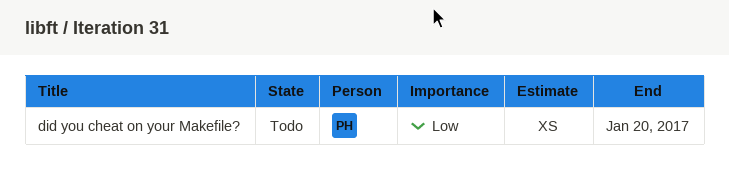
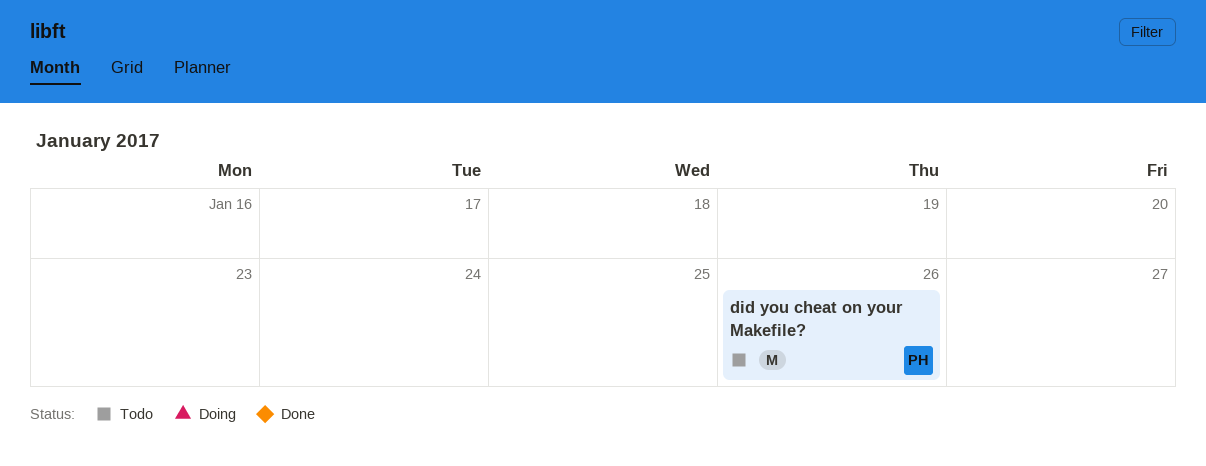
did you cheat on your Makefile?, estimate: XS -> M
did you cheat on your Makefile?, due: Jan 20 -> Jan 26

